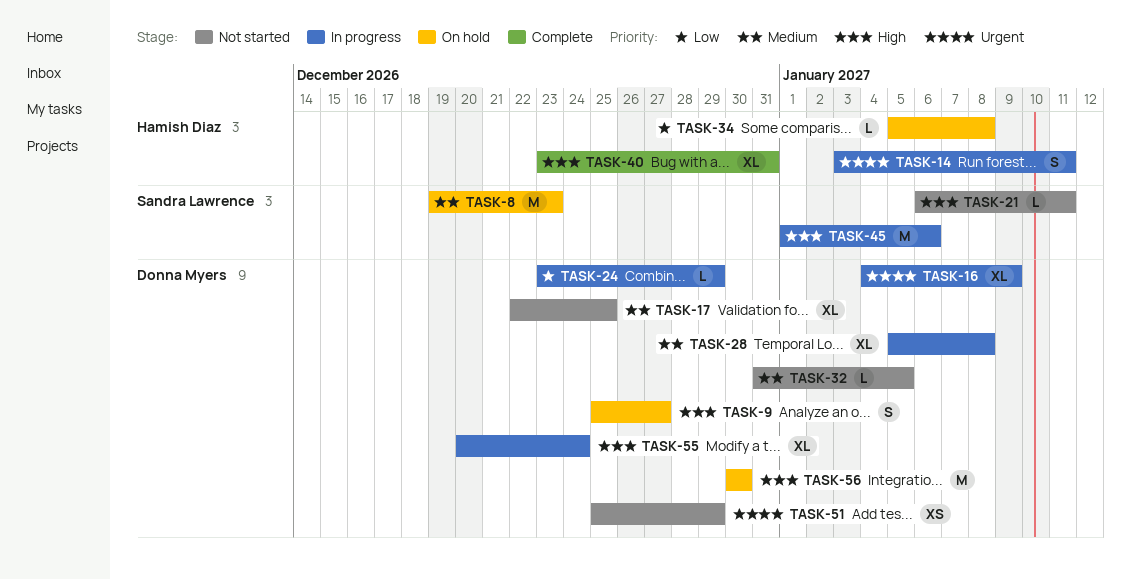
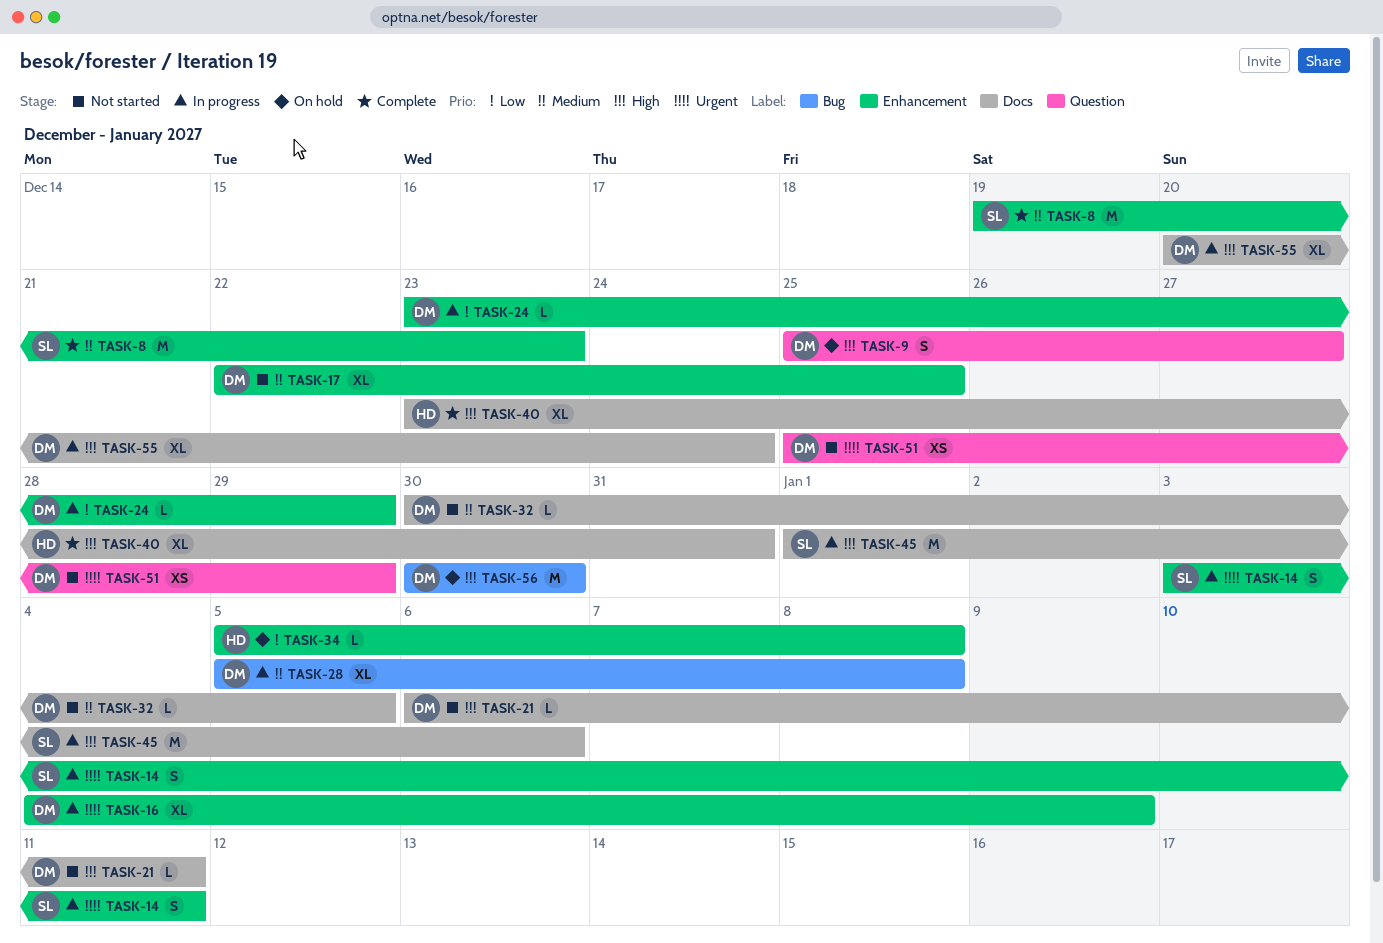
TASK-8, status: On hold -> Complete
TASK-14, owner: Hamish Diaz -> Sandra Lawrence
TASK-21, owner: Sandra Lawrence -> Donna Myers
TASK-32, start: Dec 31 -> Dec 30

